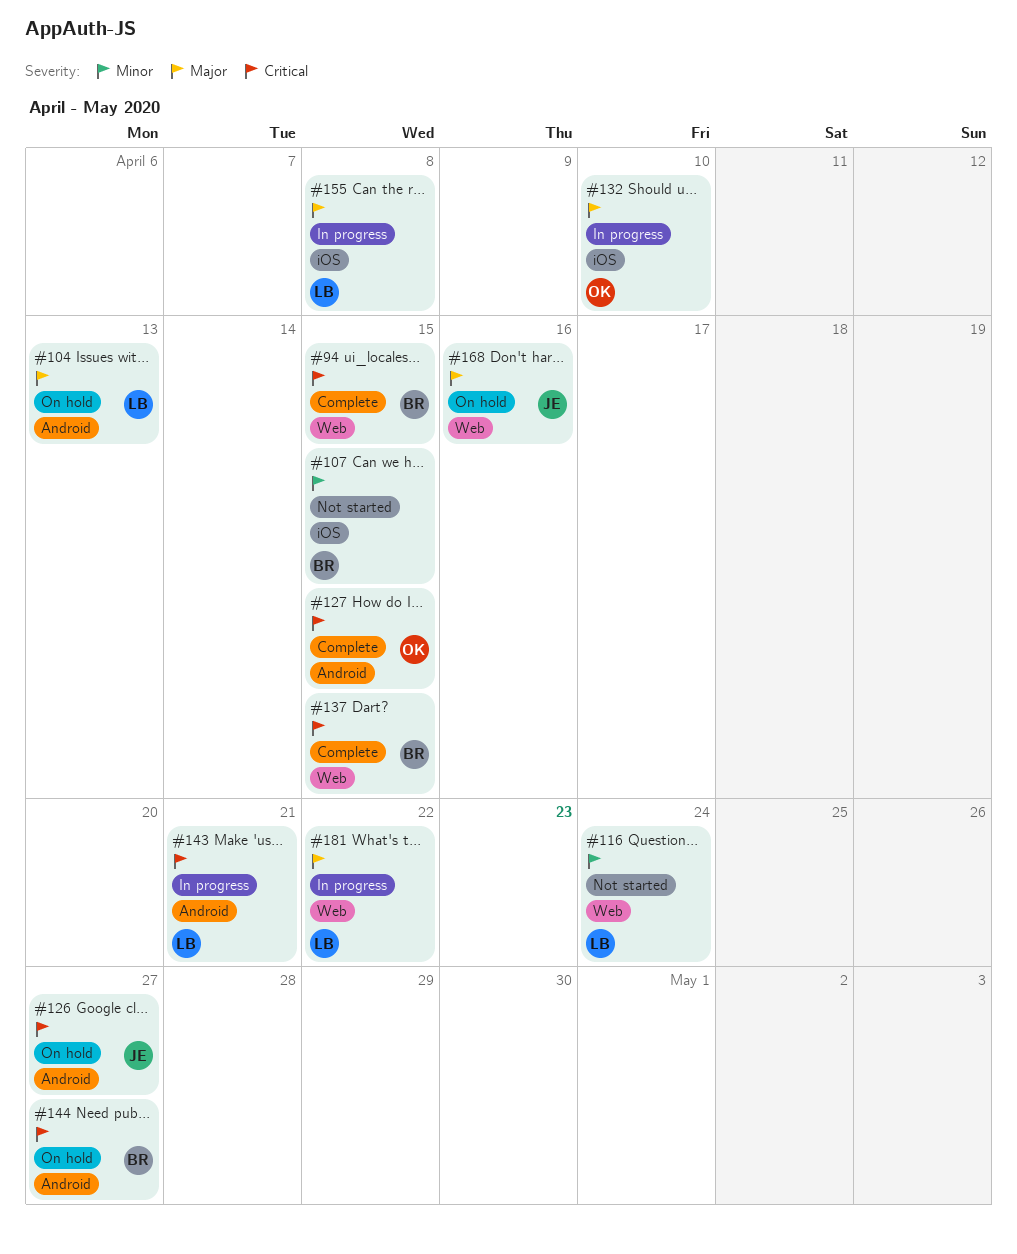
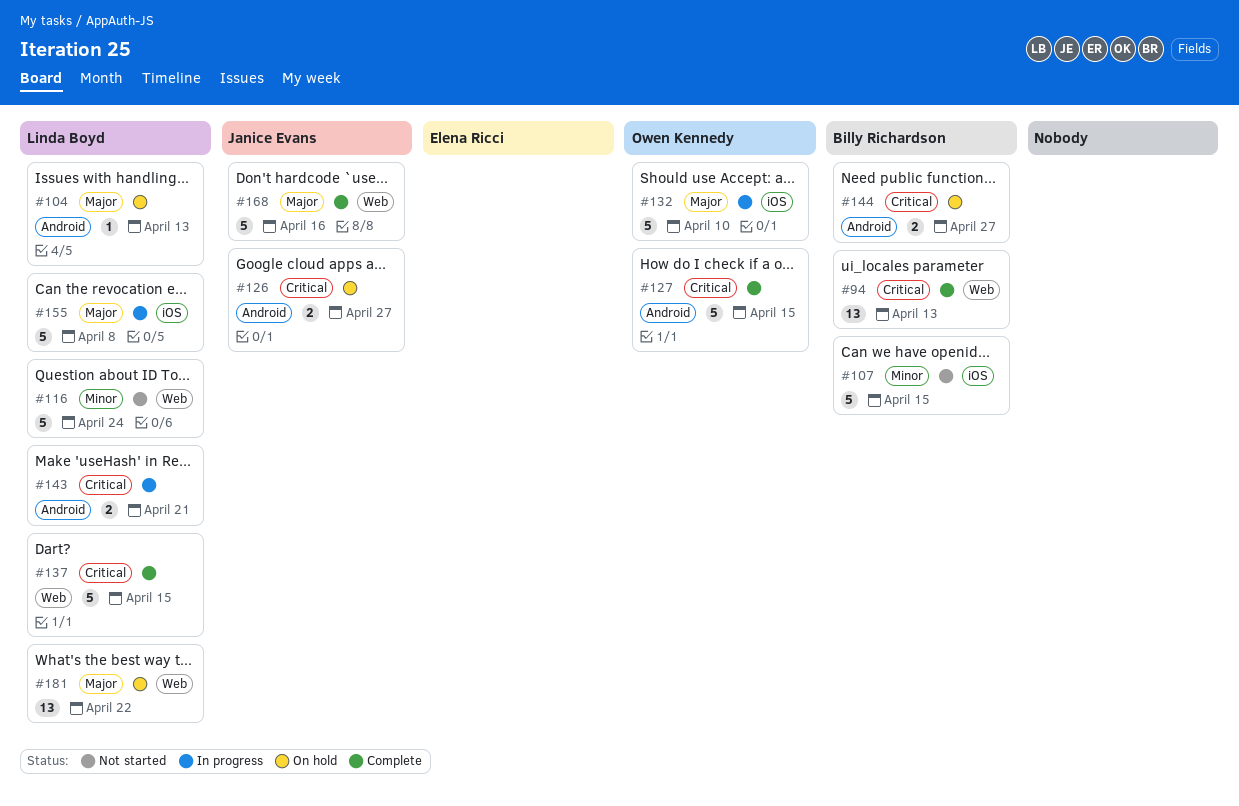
#94, due: Apr 15 -> Apr 13
#137, owner: Billy Richardson -> Linda Boyd
#168, status: On hold -> Complete
#181, status: In progress -> On hold

